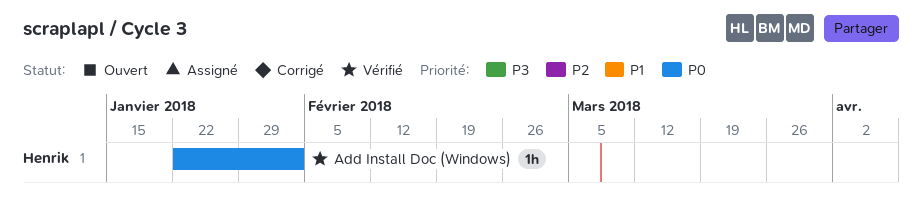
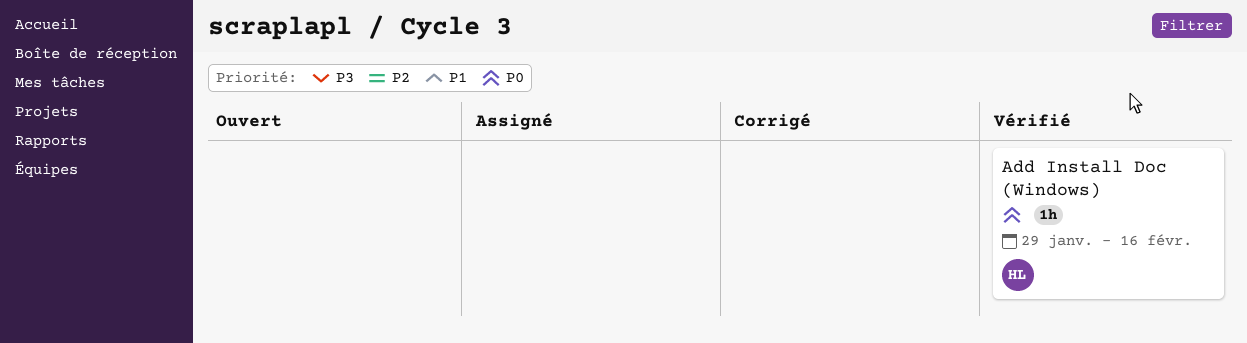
Add Install Doc (Windows), start: Jan 22 -> Jan 29
Add Install Doc (Windows), due: Feb 2 -> Feb 16

